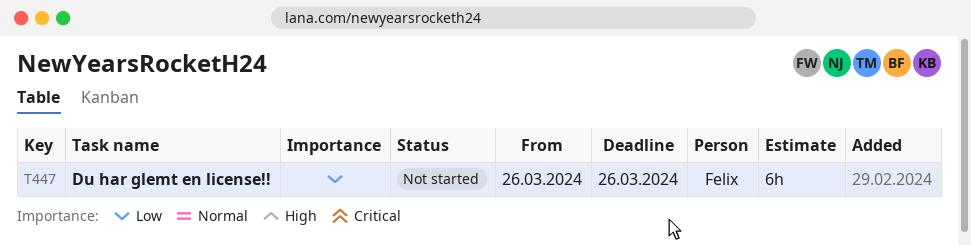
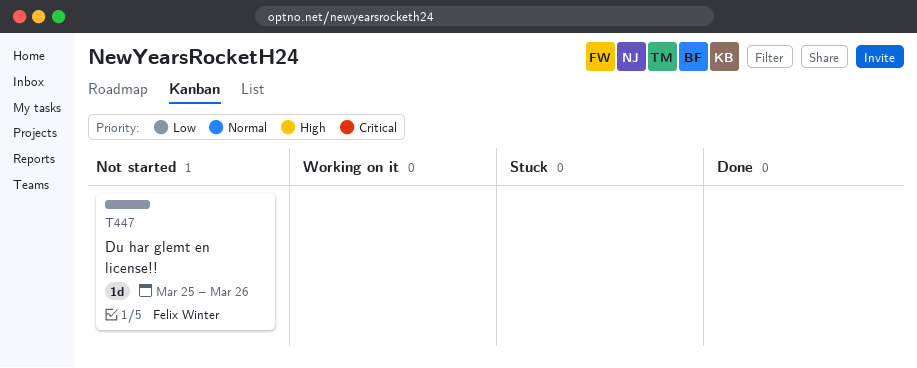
T447, estimate: 6h -> 1d
T447, start: Mar 26 -> Mar 25

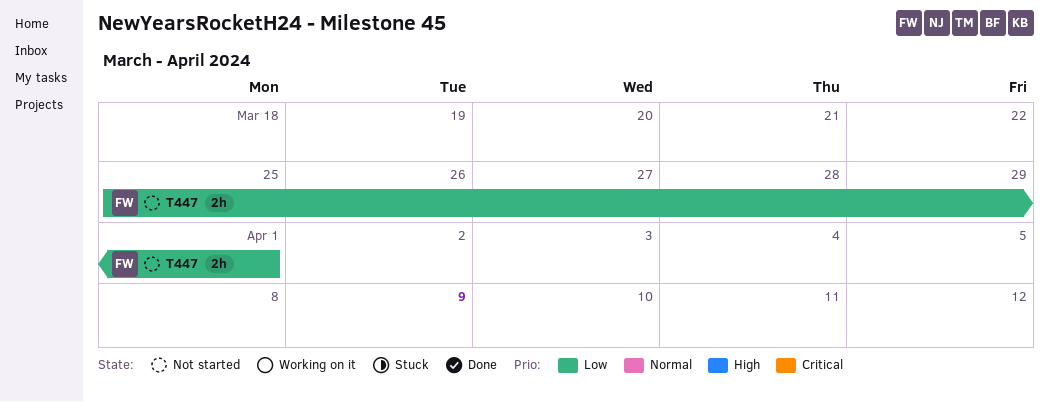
T447, estimate: 1d -> 2h
T447, due: Mar 26 -> Apr 1

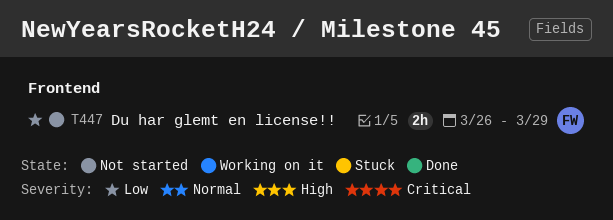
T447, start: Mar 25 -> Mar 26
T447, due: Apr 1 -> Mar 29

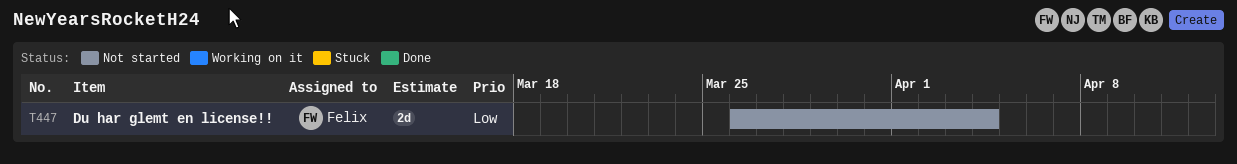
T447, estimate: 2h -> 2d
T447, due: Mar 29 -> Apr 4

